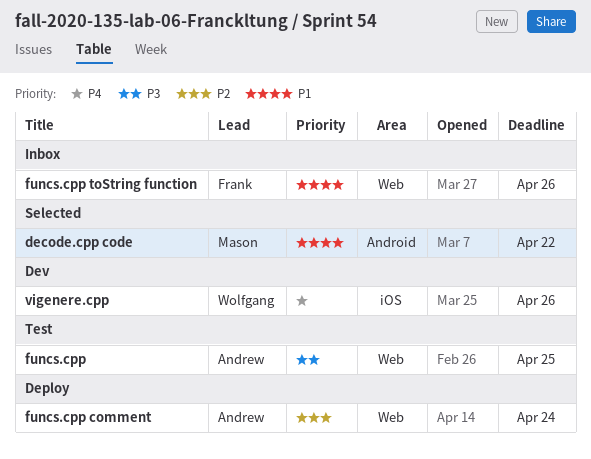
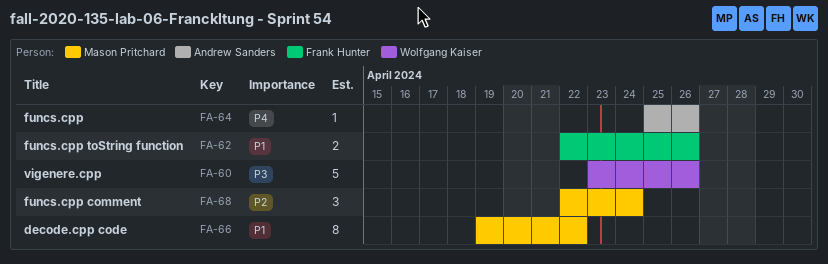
funcs.cpp, priority: P3 -> P4
funcs.cpp, due: Apr 25 -> Apr 26
funcs.cpp comment, owner: Andrew Sanders -> Mason Pritchard
vigenere.cpp, priority: P4 -> P3

